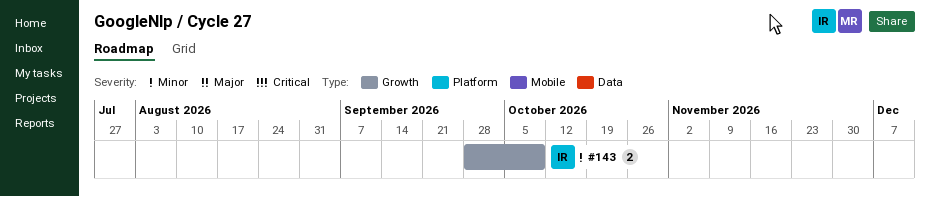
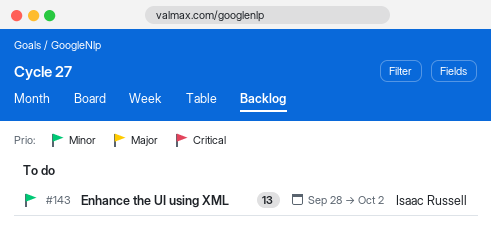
#143, estimate: 2 -> 13
#143, due: Oct 9 -> Oct 2

